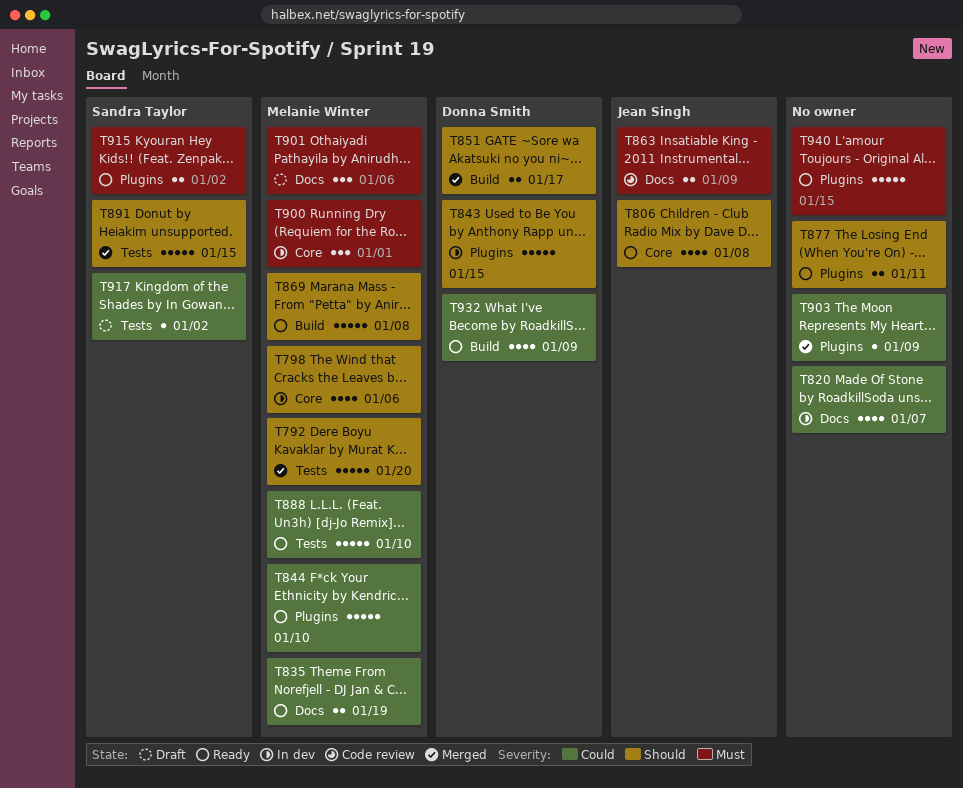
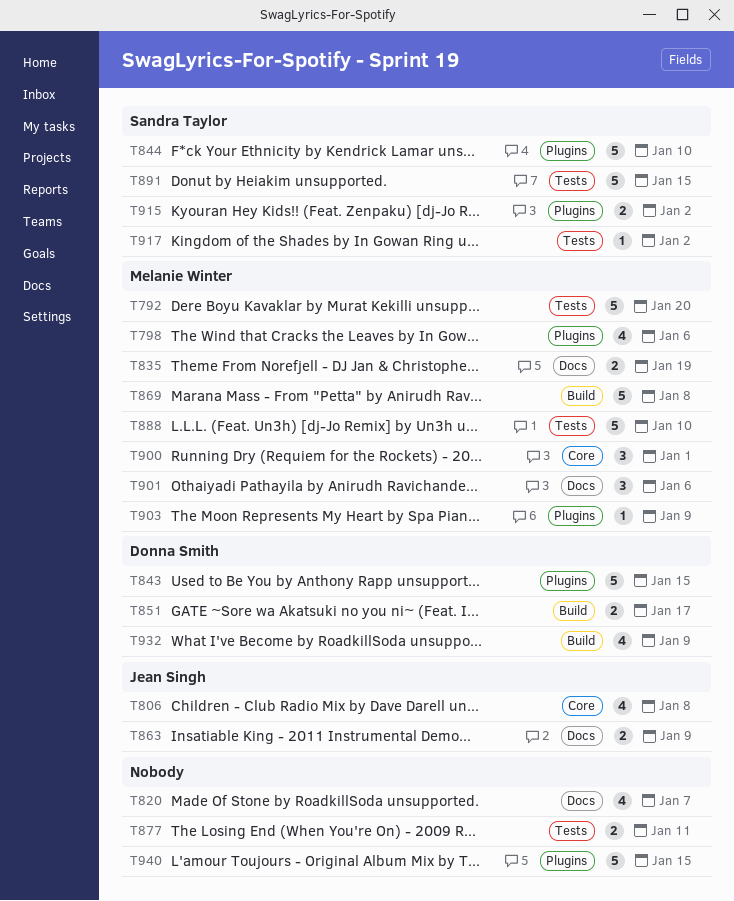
T798, label: Core -> Plugins
T844, owner: Melanie Winter -> Sandra Taylor
T877, label: Plugins -> Tests
T903, owner: none -> Melanie Winter

